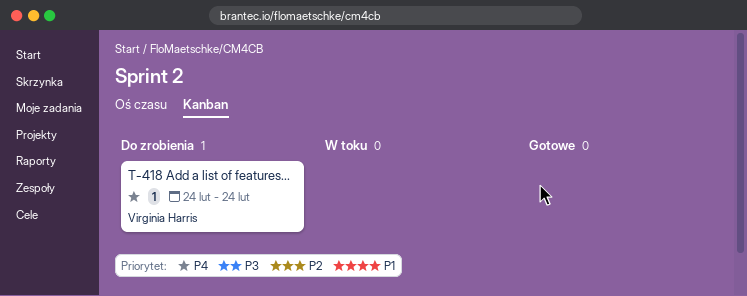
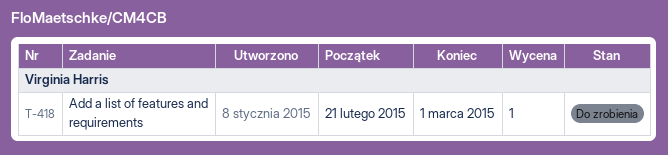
T-418, start: Feb 24 -> Feb 21
T-418, due: Feb 24 -> Mar 1

